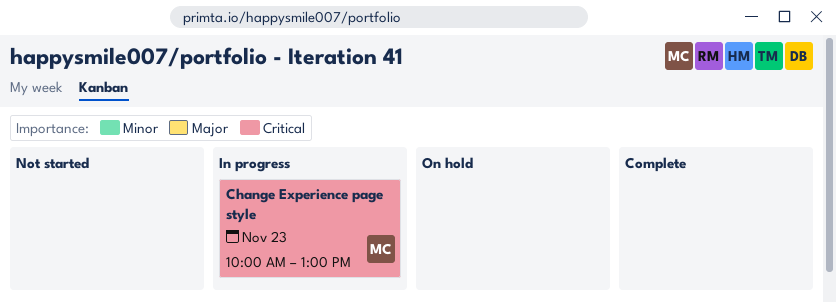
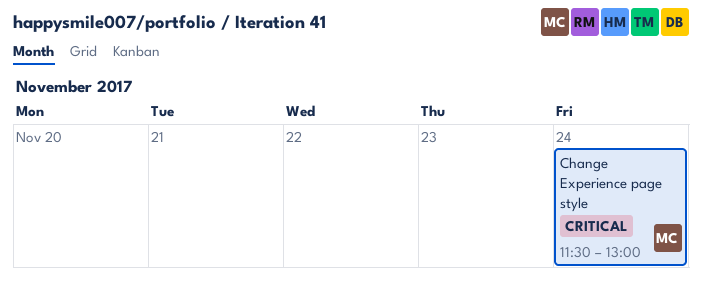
Change Experience page style, day: Nov 23 -> Nov 24
Change Experience page style, begins: 10:00 -> 11:30

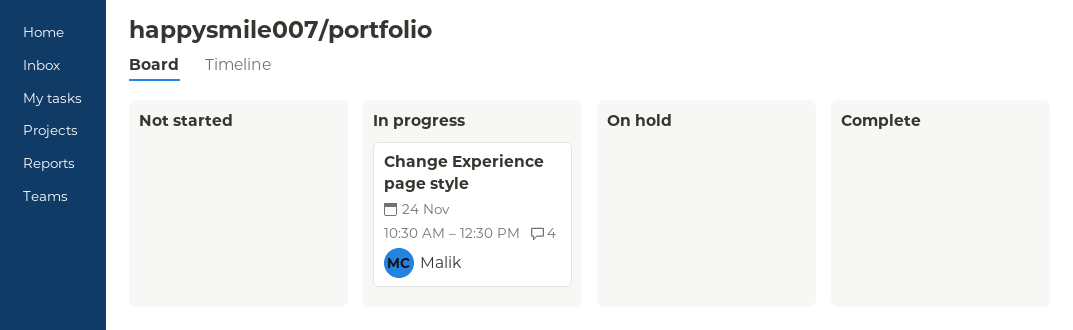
Change Experience page style, begins: 11:30 -> 10:30
Change Experience page style, ends: 13:00 -> 12:30

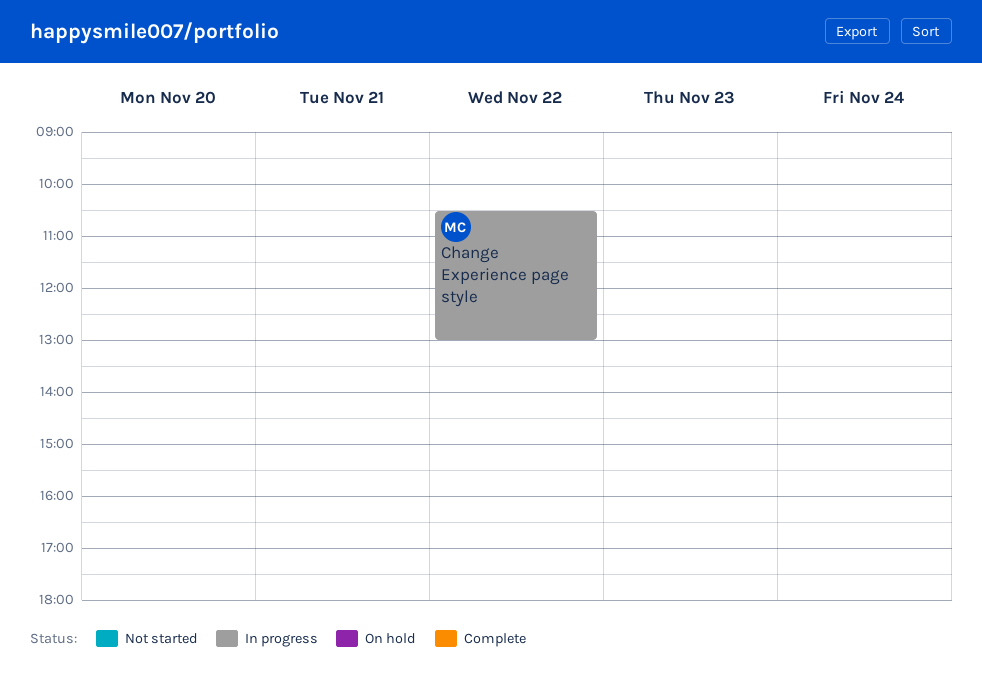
Change Experience page style, day: Nov 24 -> Nov 22
Change Experience page style, ends: 12:30 -> 13:00

